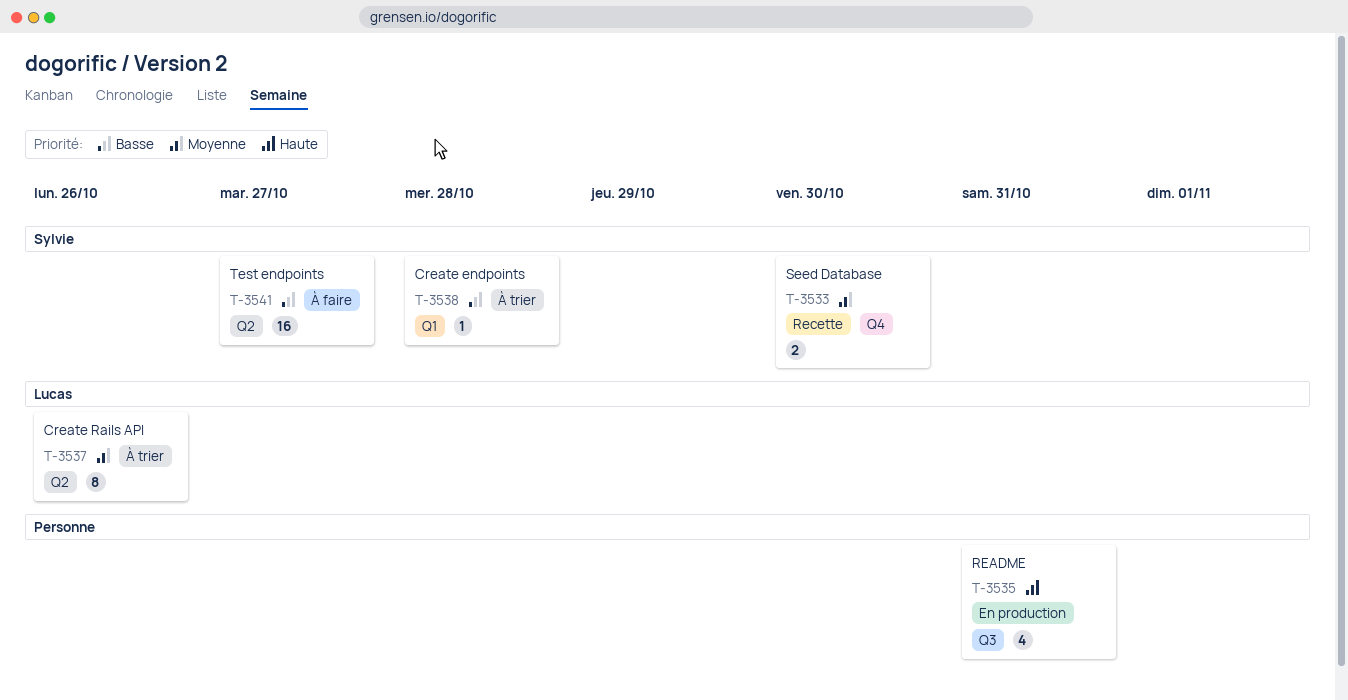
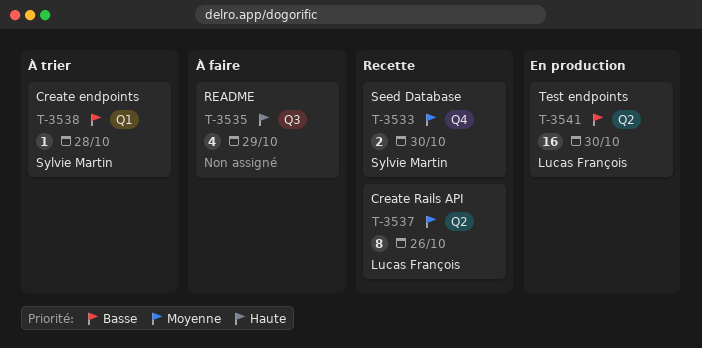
T-3535, status: En production -> À faire
T-3535, due: Oct 31 -> Oct 29
T-3537, status: À trier -> Recette
T-3541, status: À faire -> En production
T-3541, owner: Sylvie Martin -> Lucas François
T-3541, due: Oct 27 -> Oct 30

